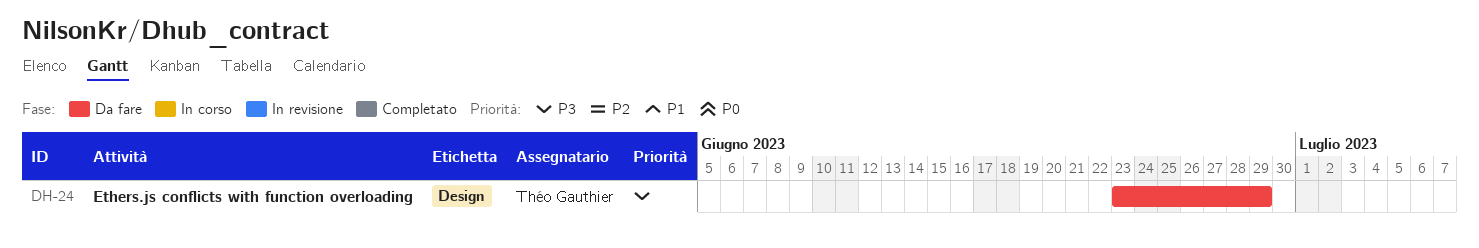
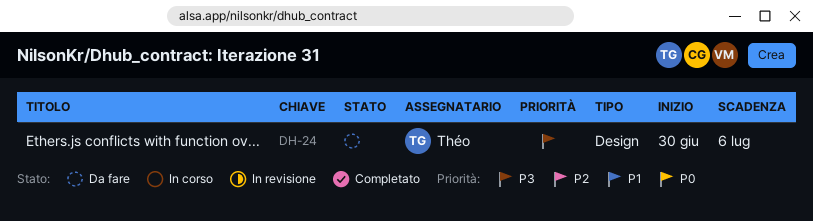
DH-24, start: Jun 23 -> Jun 30
DH-24, due: Jun 29 -> Jul 6

